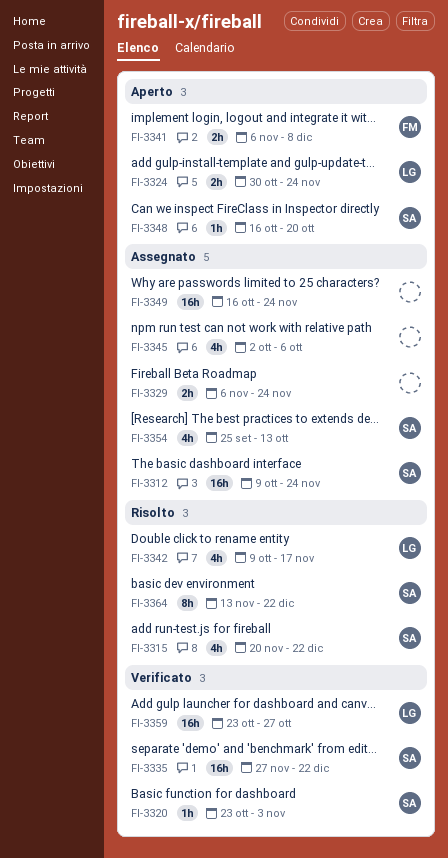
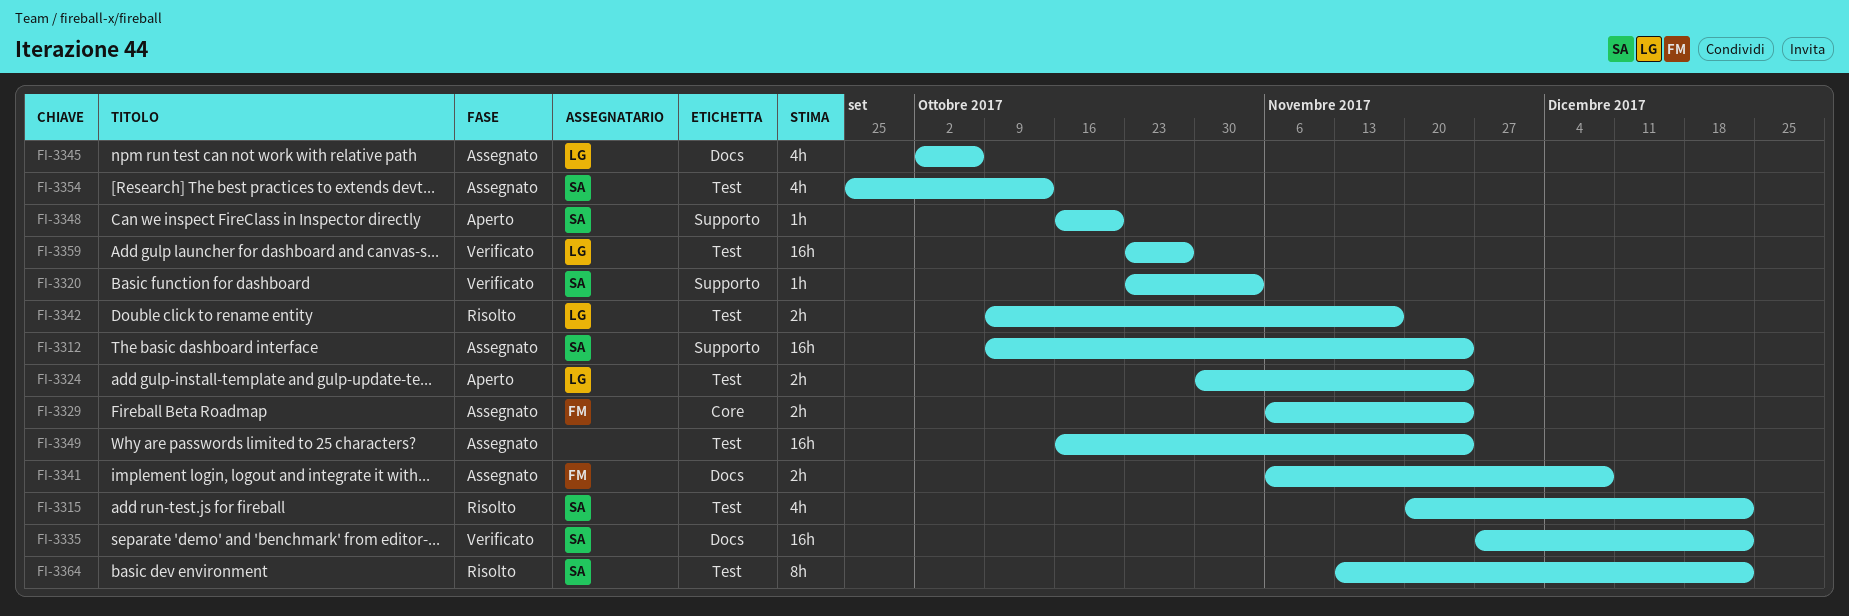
FI-3329, owner: none -> FM
FI-3341, status: Aperto -> Assegnato
FI-3342, estimate: 4h -> 2h
FI-3345, owner: none -> LG

